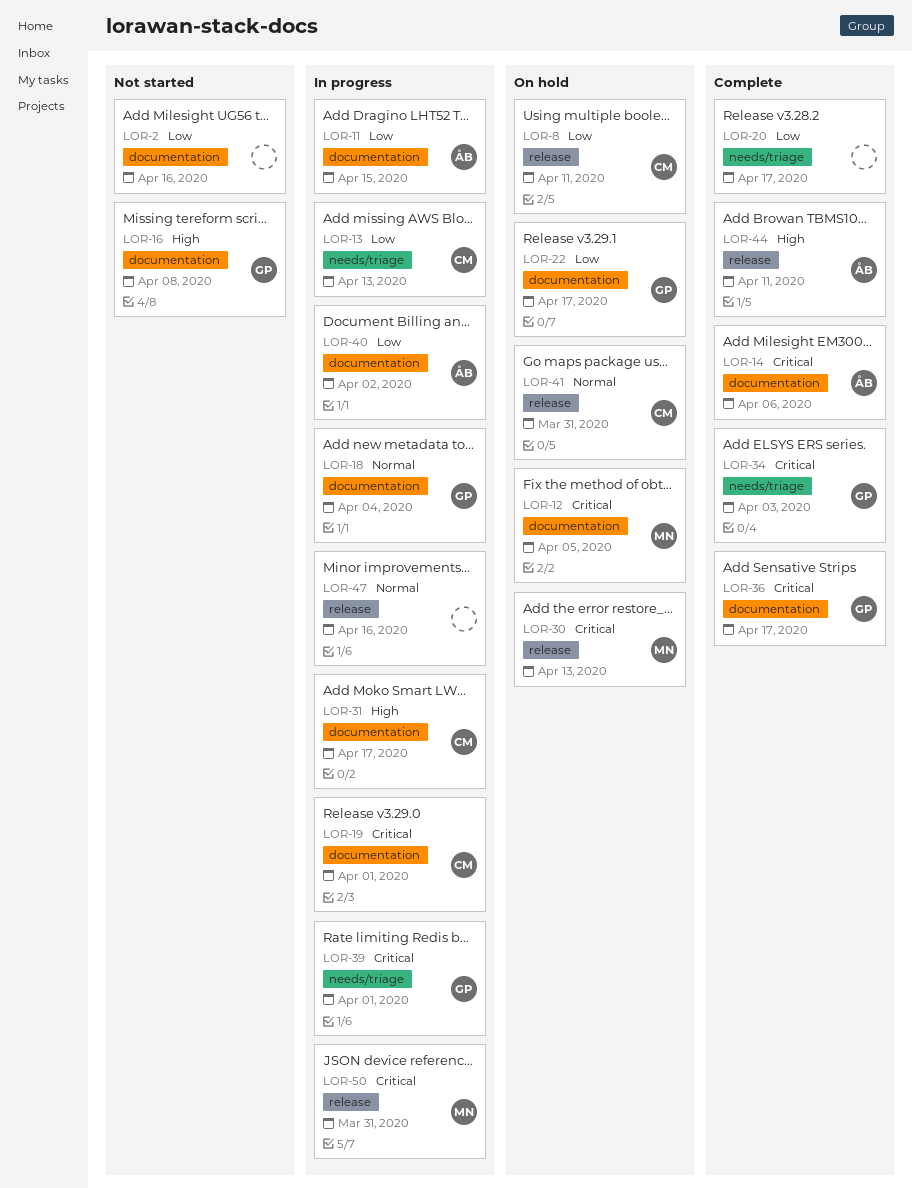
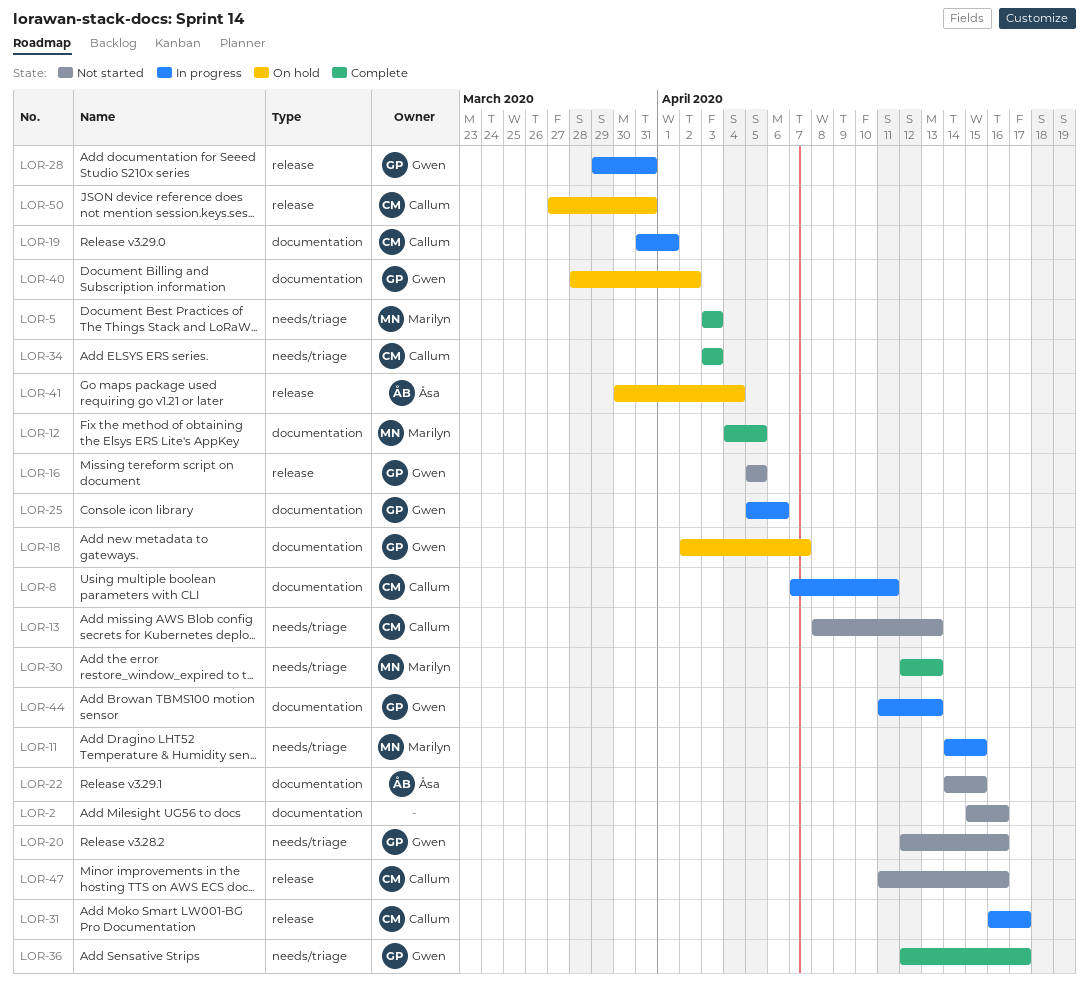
LOR-5: none -> present
LOR-8, status: On hold -> In progress
LOR-8, label: release -> documentation
LOR-11, owner: Åsa -> Marilyn
LOR-11, label: documentation -> needs/triage
LOR-12, status: On hold -> Complete
LOR-13, status: In progress -> Not started
LOR-14: present -> none
LOR-16, label: documentation -> release
LOR-16, due: Apr 8 -> Apr 5
LOR-18, status: In progress -> On hold
LOR-18, due: Apr 4 -> Apr 7
LOR-20, status: Complete -> Not started
LOR-20, owner: none -> Gwen
LOR-20, due: Apr 17 -> Apr 16
LOR-22, status: On hold -> Not started
LOR-22, owner: Gwen -> Åsa
LOR-22, due: Apr 17 -> Apr 15
LOR-25: none -> present
LOR-28: none -> present
LOR-30, status: On hold -> Complete
LOR-30, label: release -> needs/triage
LOR-31, label: documentation -> release
LOR-34, owner: Gwen -> Callum
LOR-36, label: documentation -> needs/triage
LOR-39: present -> none
LOR-40, status: In progress -> On hold
LOR-40, owner: Åsa -> Gwen
LOR-41, owner: Callum -> Åsa
LOR-41, due: Mar 31 -> Apr 4
LOR-44, status: Complete -> In progress
LOR-44, owner: Åsa -> Gwen
LOR-44, label: release -> documentation
LOR-44, due: Apr 11 -> Apr 13
LOR-47, status: In progress -> Not started
LOR-47, owner: none -> Callum
LOR-50, status: In progress -> On hold
LOR-50, owner: Marilyn -> Callum

